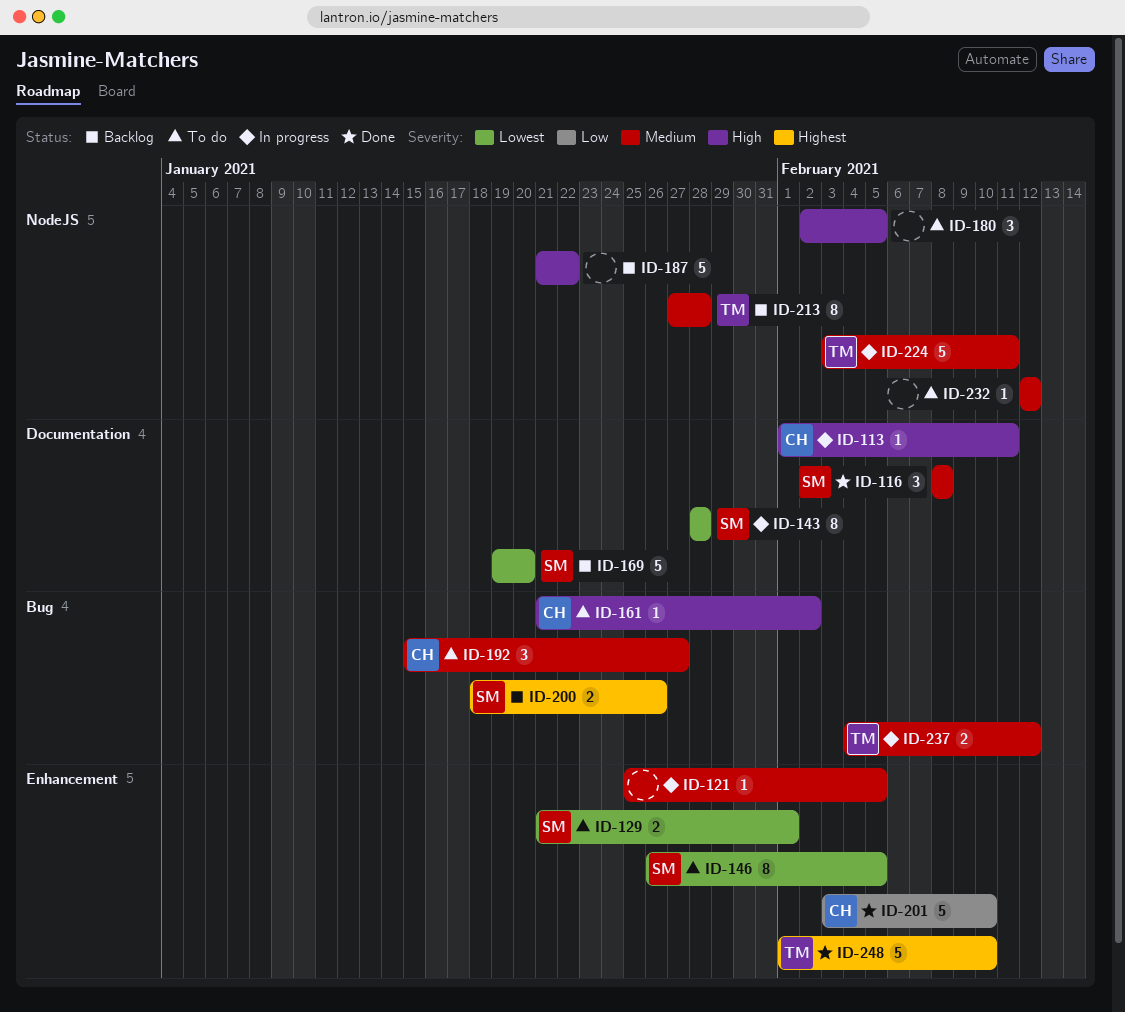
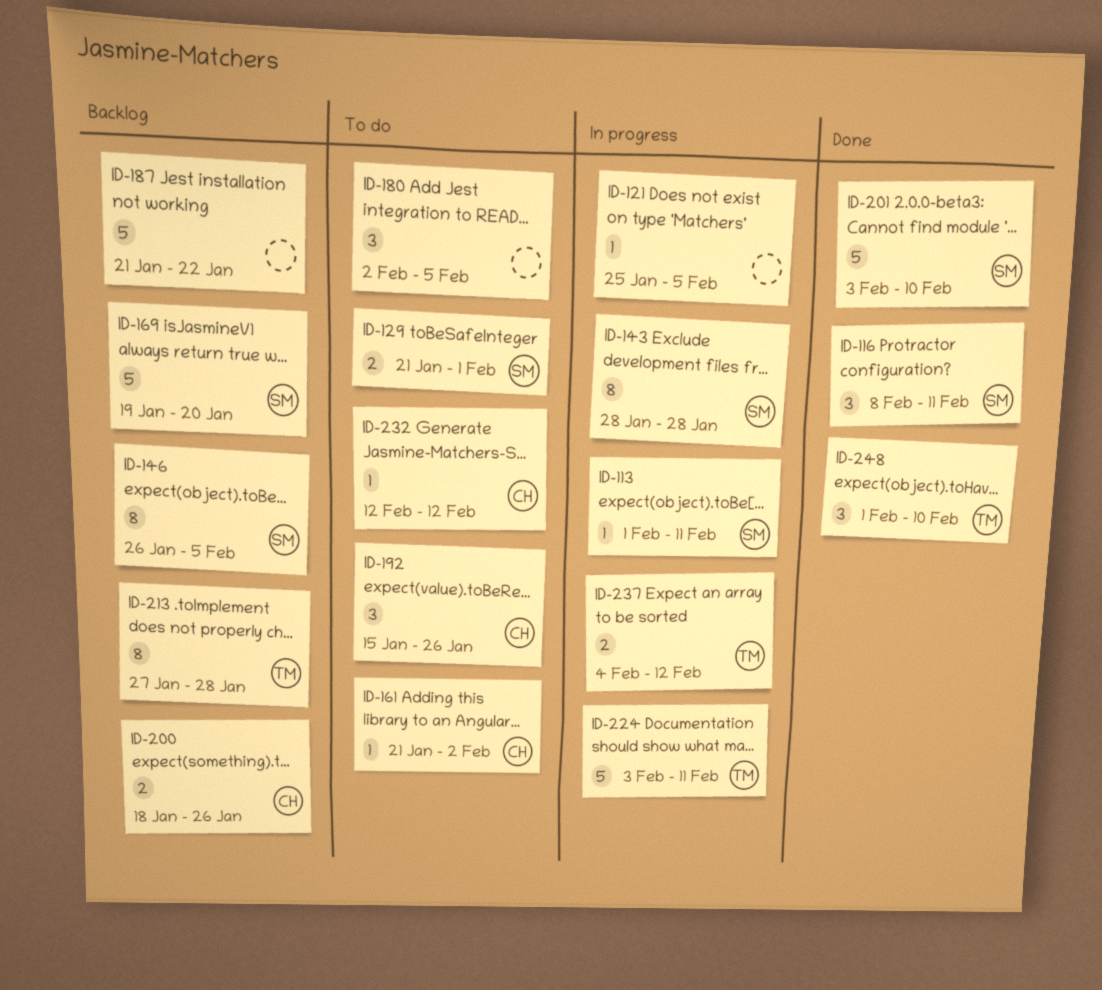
ID-113, owner: CH -> SM
ID-116, due: Feb 8 -> Feb 11
ID-146, status: To do -> Backlog
ID-192, due: Jan 27 -> Jan 26
ID-200, owner: SM -> CH
ID-201, owner: CH -> SM
ID-232, owner: none -> CH
ID-248, estimate: 5 -> 3

